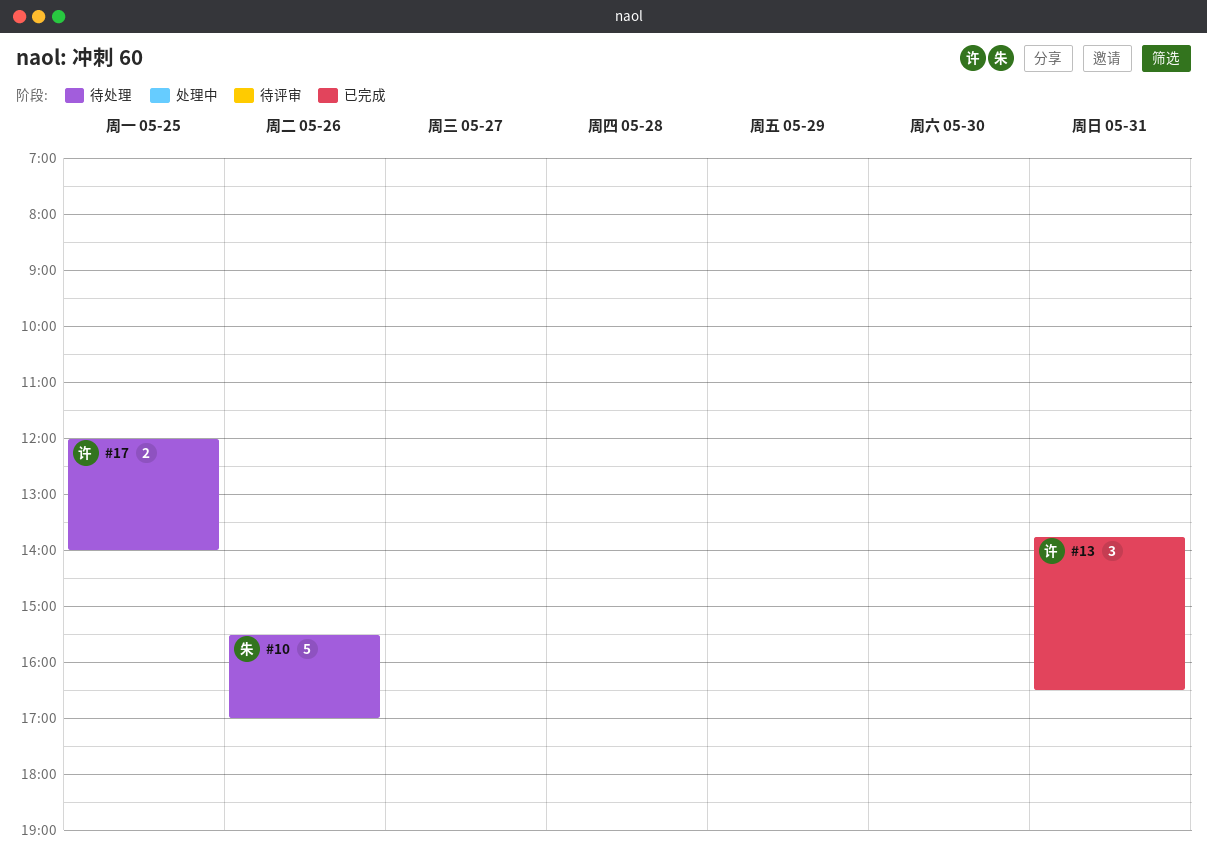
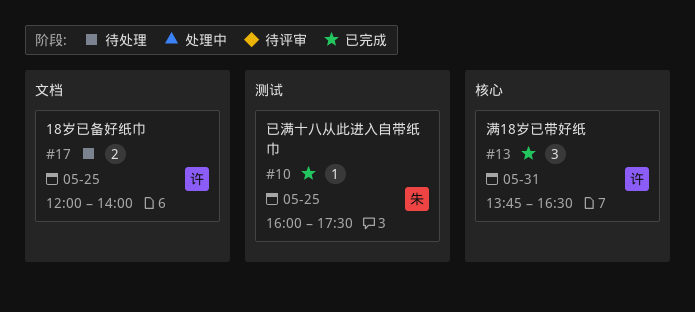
#10, status: 待处理 -> 已完成
#10, estimate: 5 -> 1
#10, day: May 26 -> May 25
#10, begins: 15:30 -> 16:00
#10, ends: 17:00 -> 17:30

